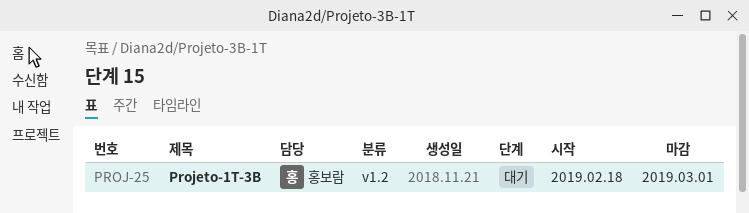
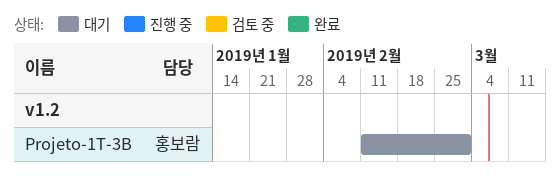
Projeto-1T-3B, start: Feb 18 -> Feb 11

